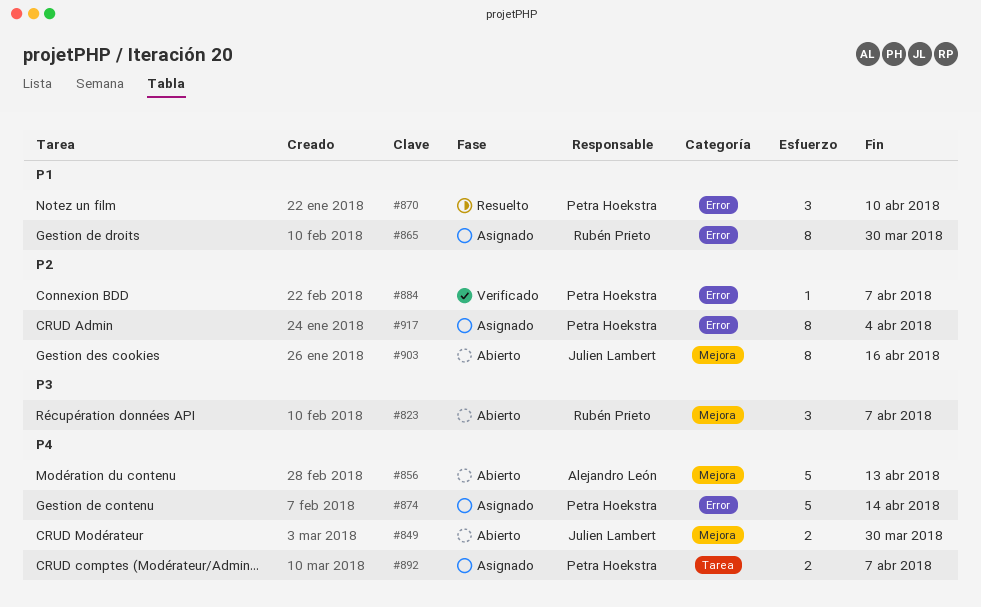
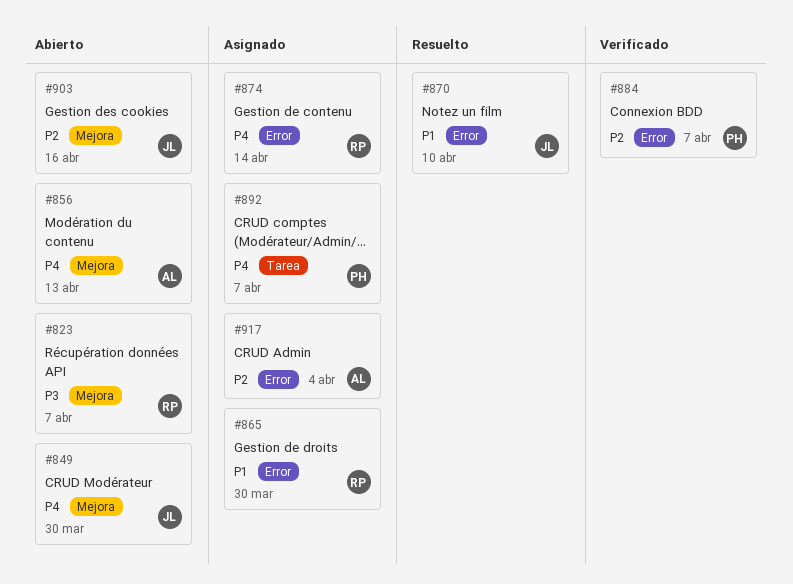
#870, owner: Petra Hoekstra -> Julien Lambert
#874, owner: Petra Hoekstra -> Rubén Prieto
#917, owner: Petra Hoekstra -> Alejandro León

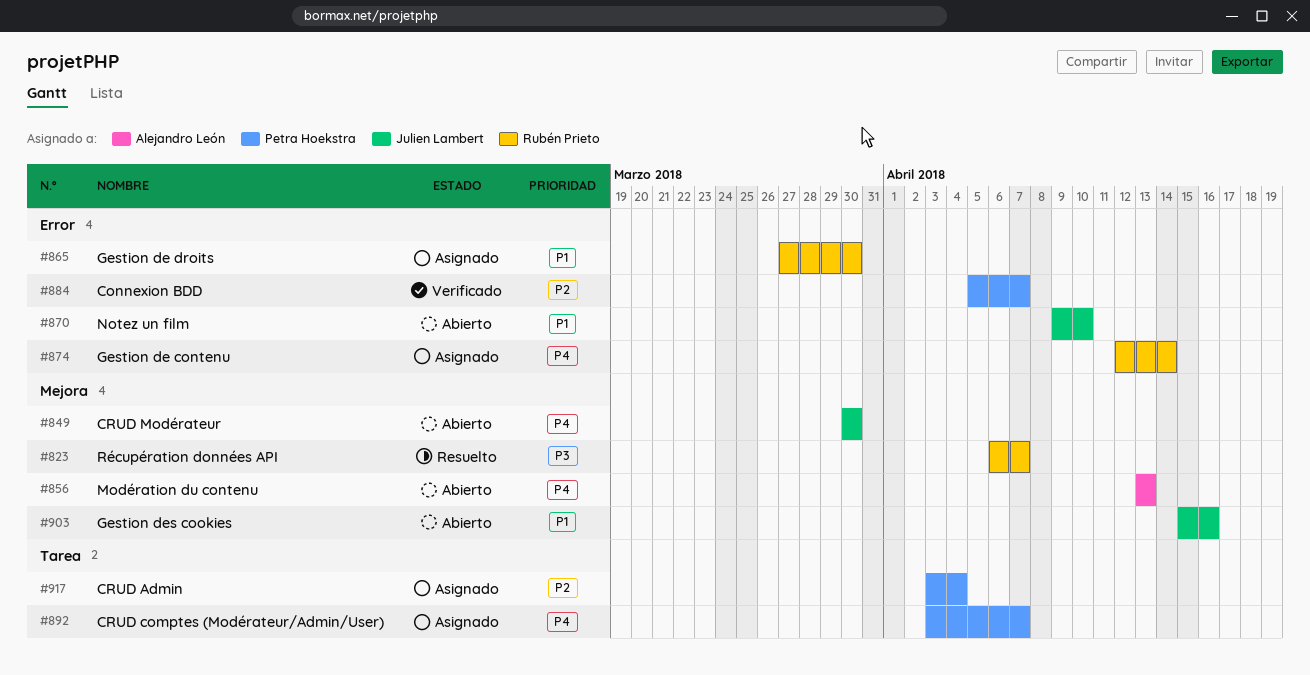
#823, status: Abierto -> Resuelto
#870, status: Resuelto -> Abierto
#903, priority: P2 -> P1
#917, owner: Alejandro León -> Petra Hoekstra
#917, label: Error -> Tarea

